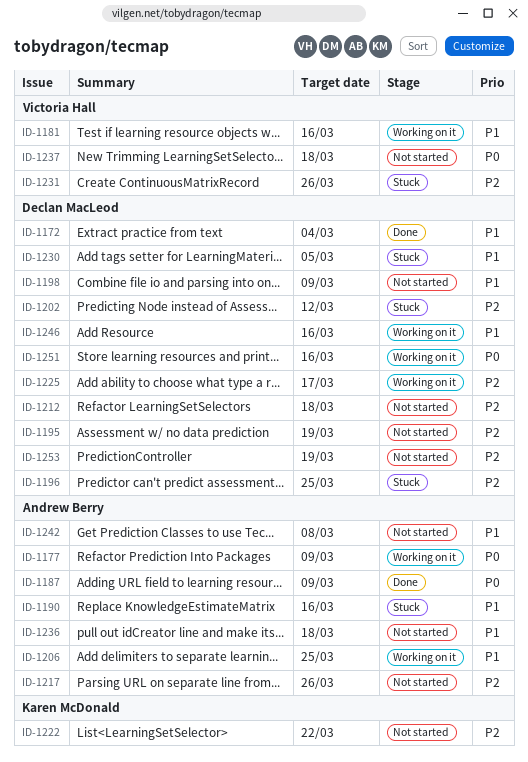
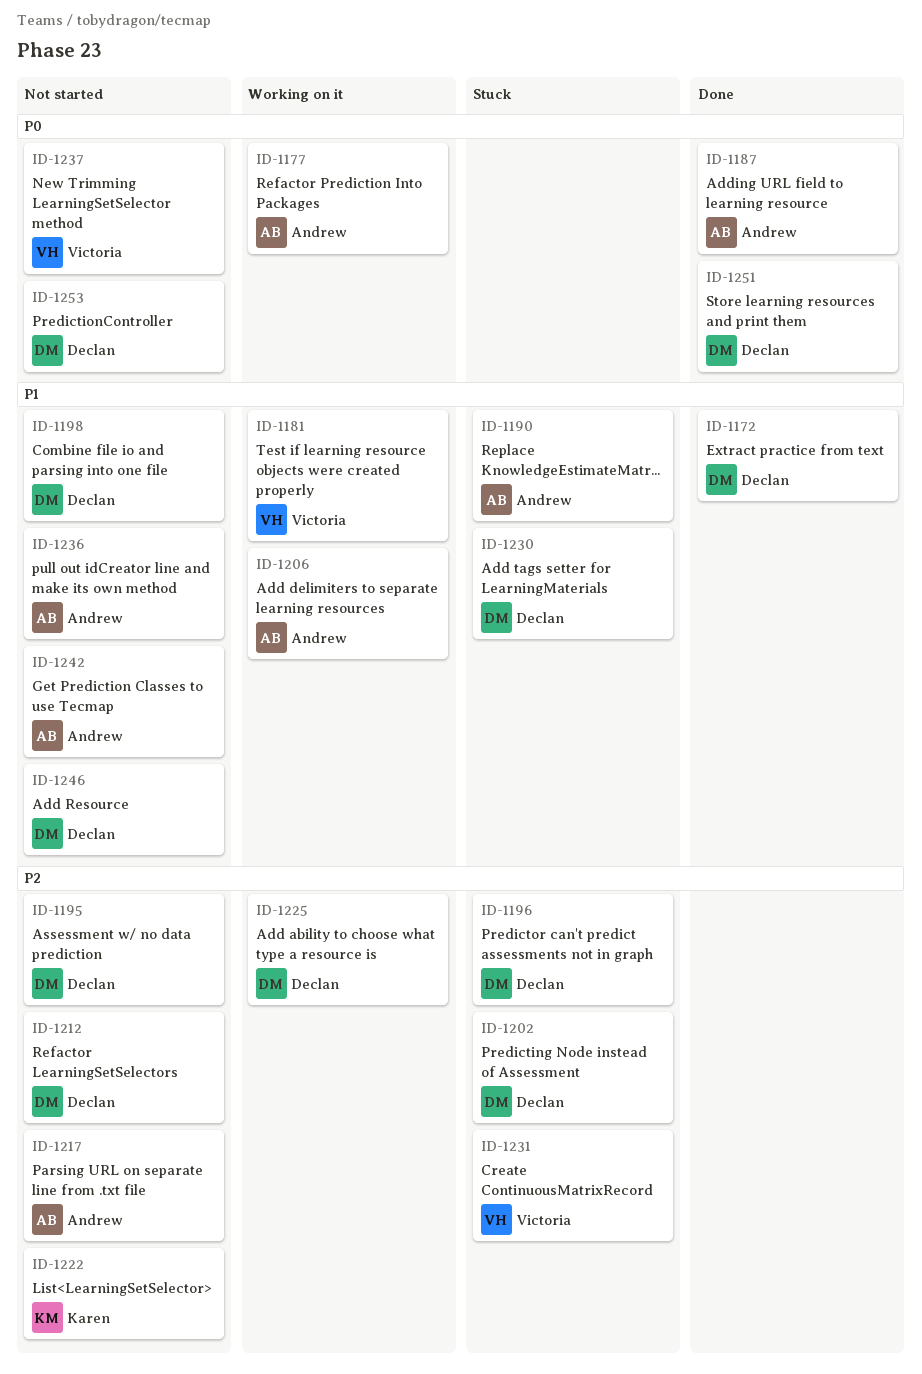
ID-1246, status: Working on it -> Not started
ID-1251, status: Working on it -> Done
ID-1253, priority: P2 -> P0

